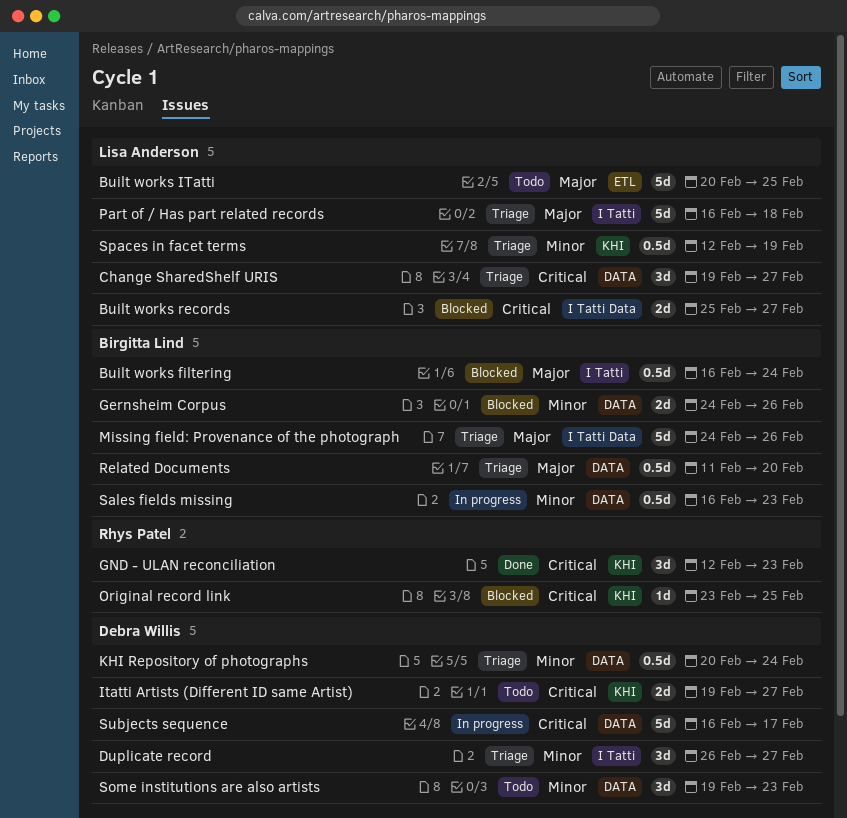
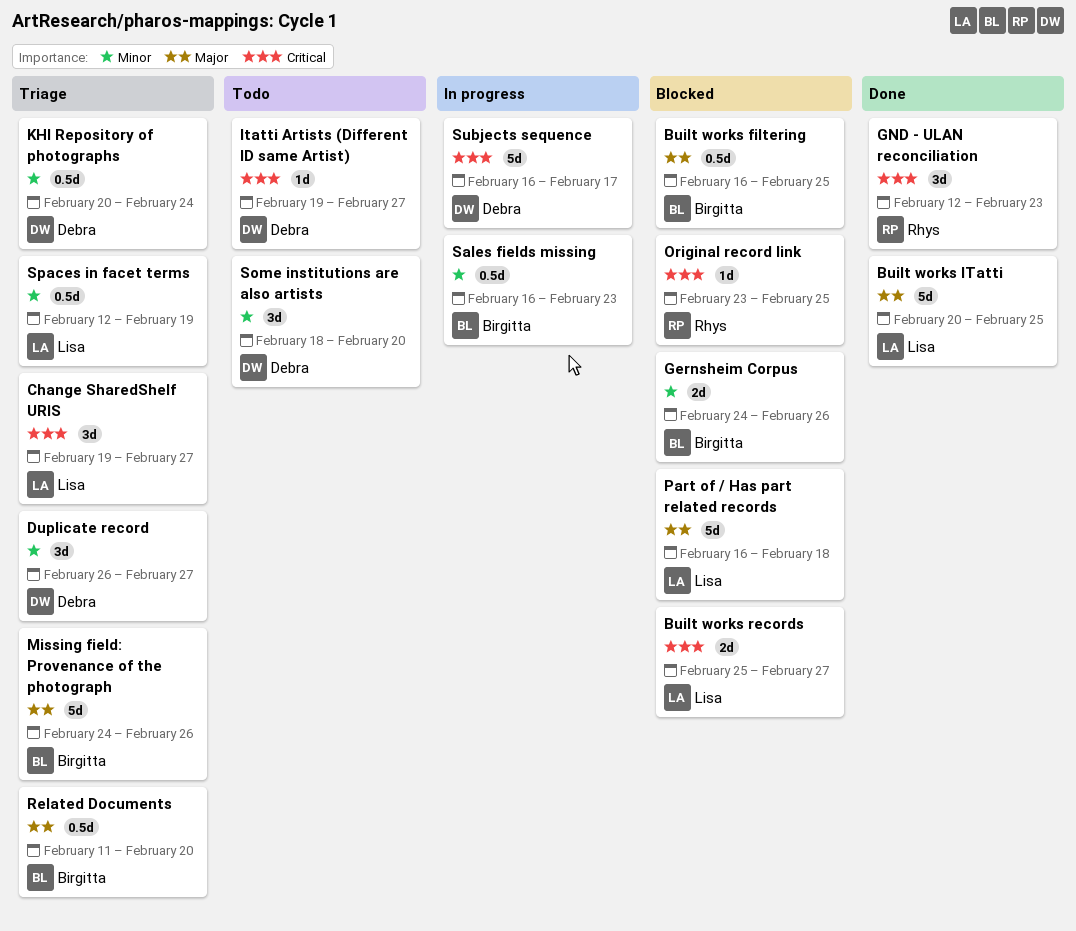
Built works filtering, due: Feb 24 -> Feb 25
Built works ITatti, status: Todo -> Done
Itatti Artists (Different ID same Artist), estimate: 2d -> 1d
Part of / Has part related records, status: Triage -> Blocked
Some institutions are also artists, start: Feb 19 -> Feb 18
Some institutions are also artists, due: Feb 23 -> Feb 20

